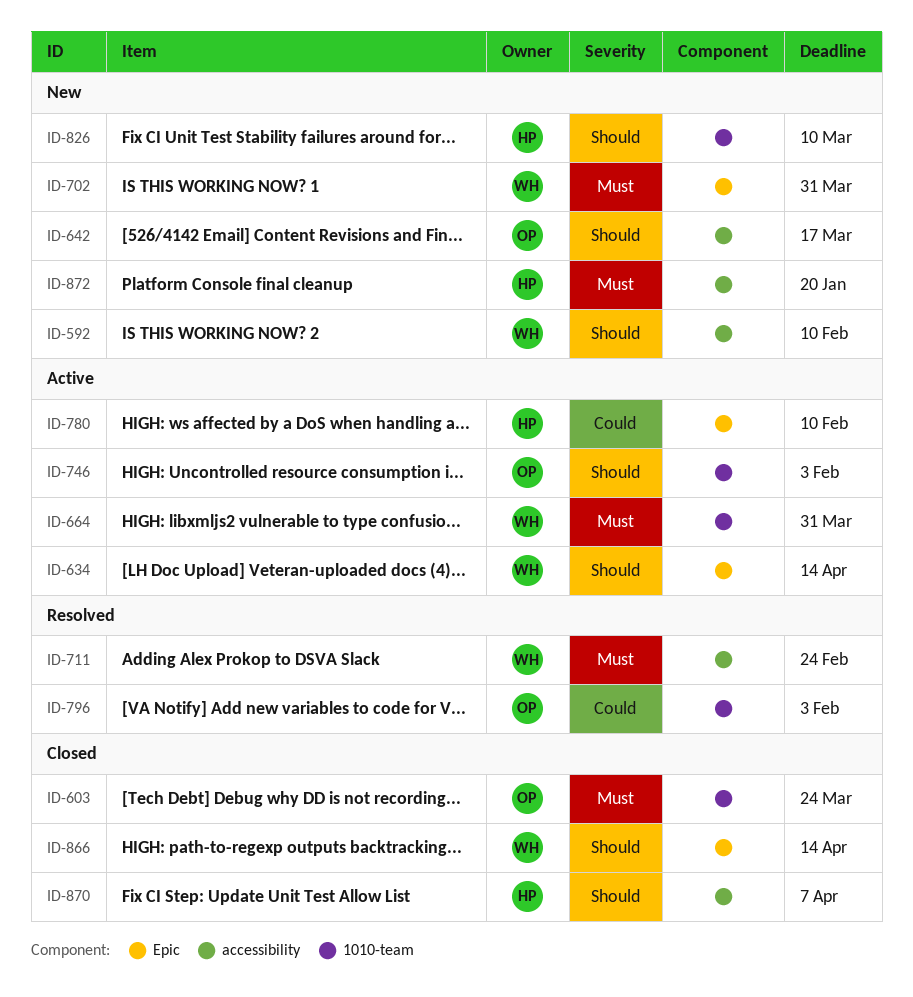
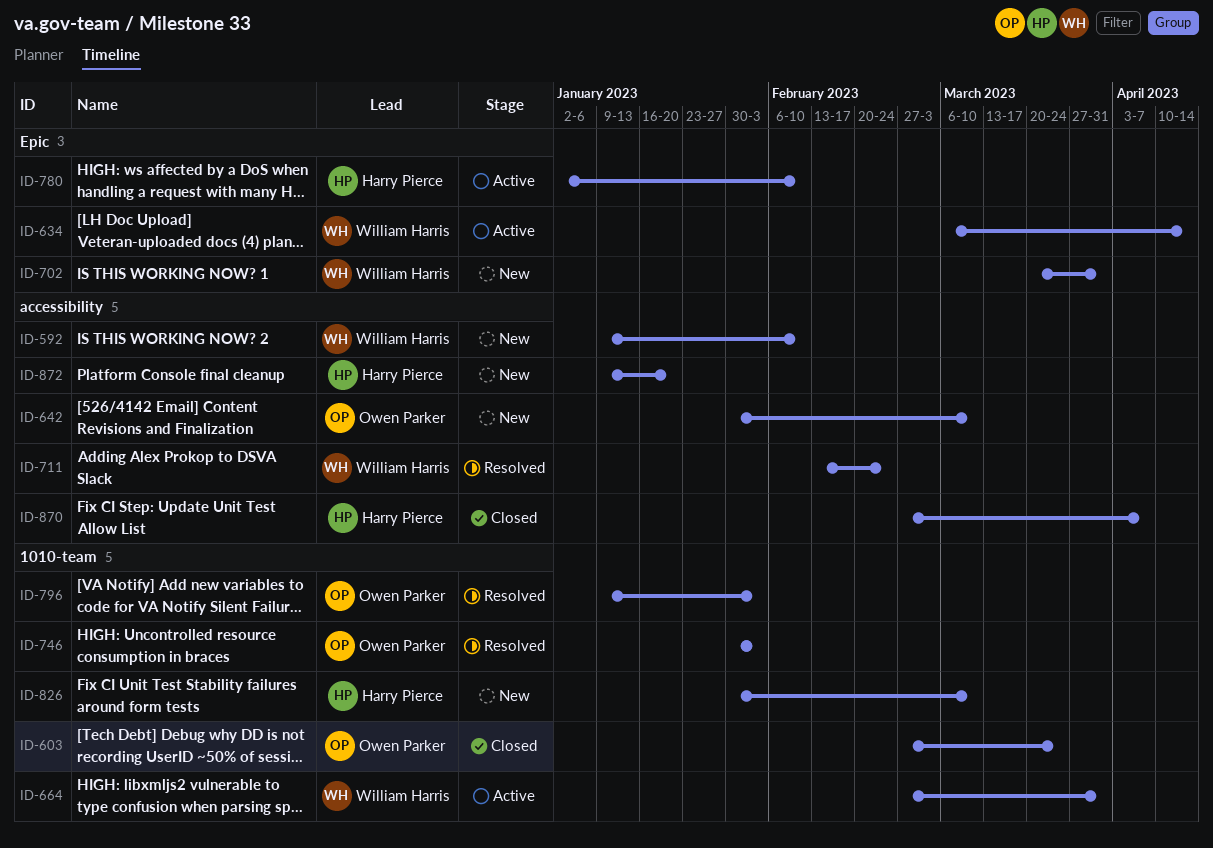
ID-642, due: Mar 17 -> Mar 10
ID-746, status: Active -> Resolved
ID-866: present -> none

